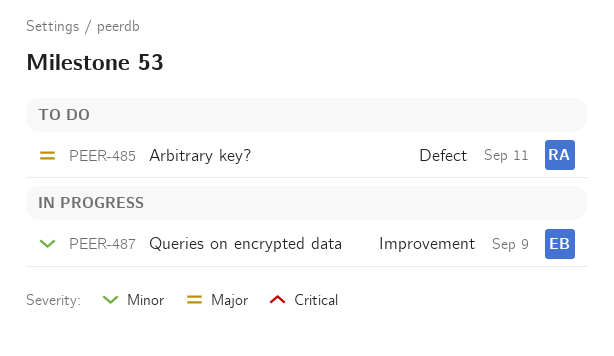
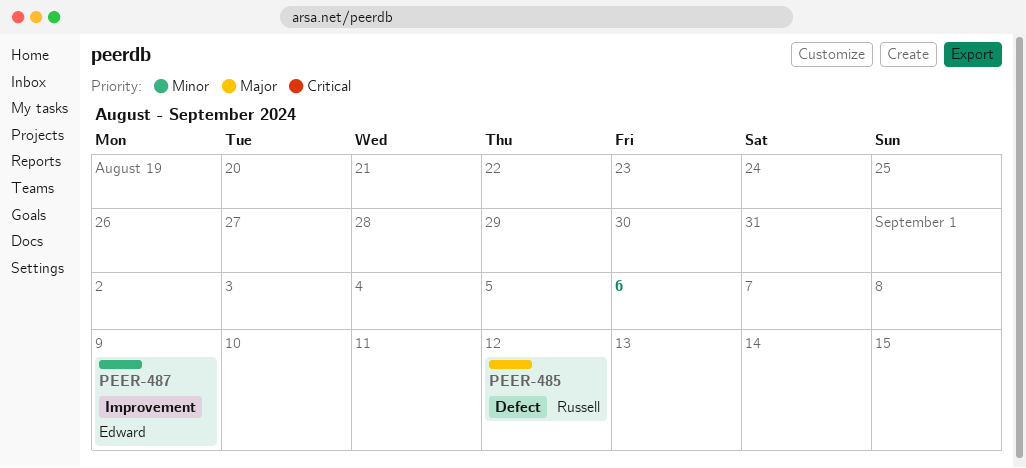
PEER-485, due: Sep 11 -> Sep 12

